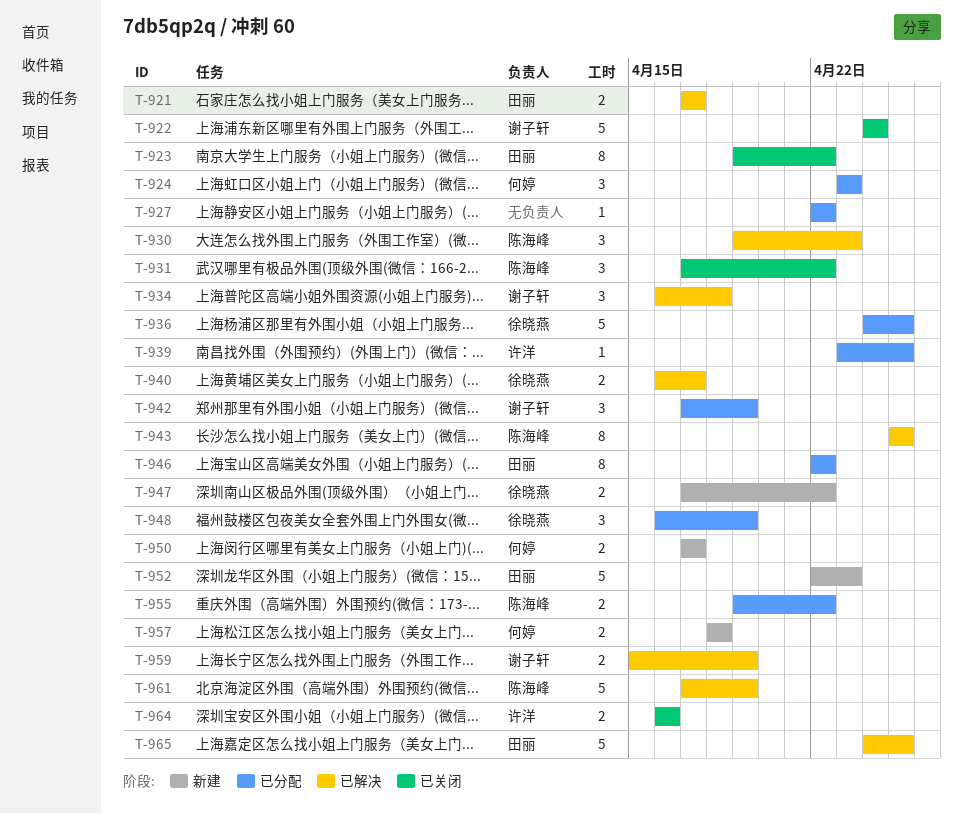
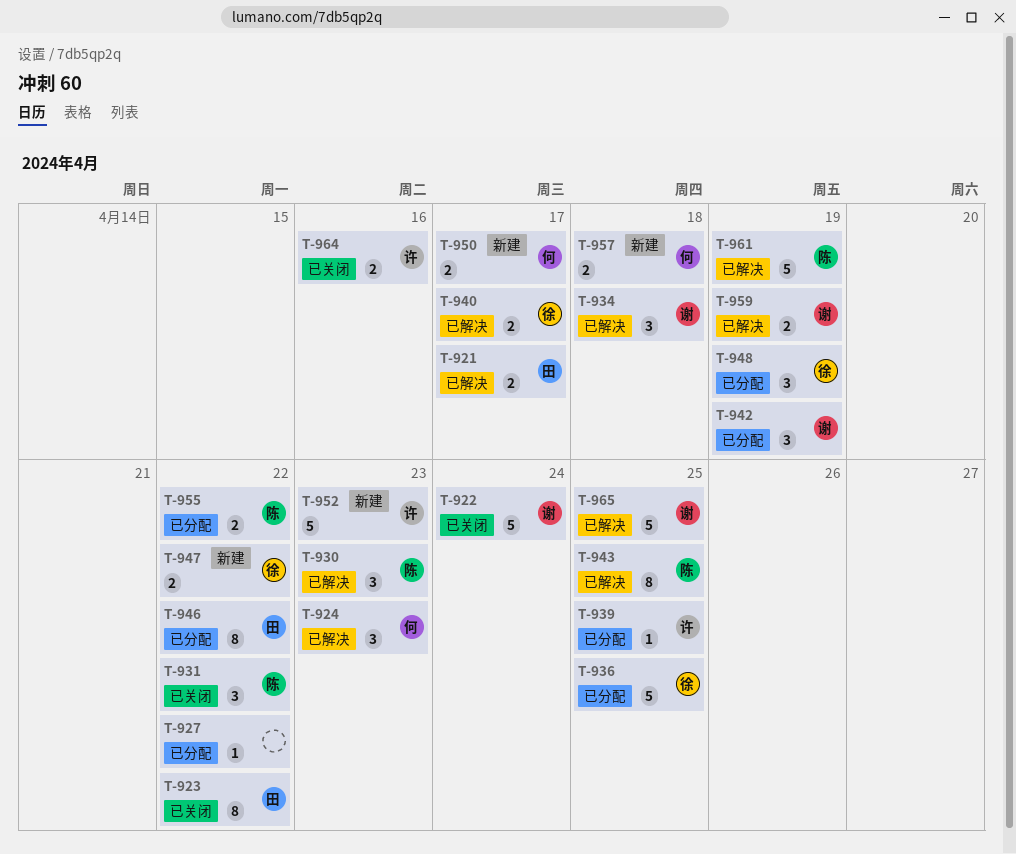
T-924, status: 已分配 -> 已解决
T-952, owner: 田丽 -> 许洋
T-965, owner: 田丽 -> 谢子轩

